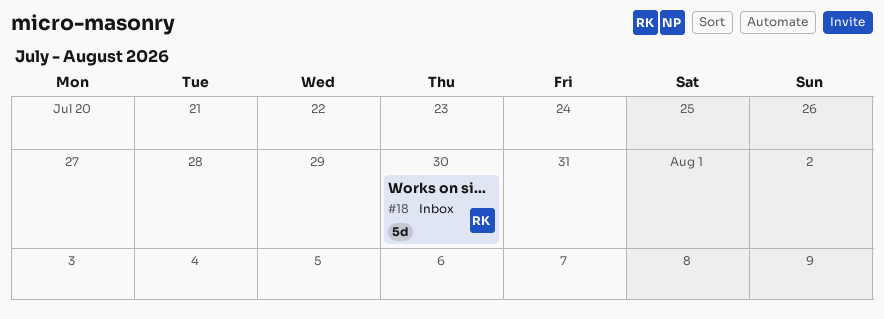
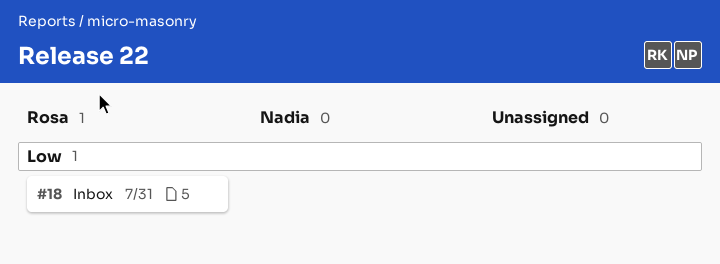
#18, due: Jul 30 -> Jul 31

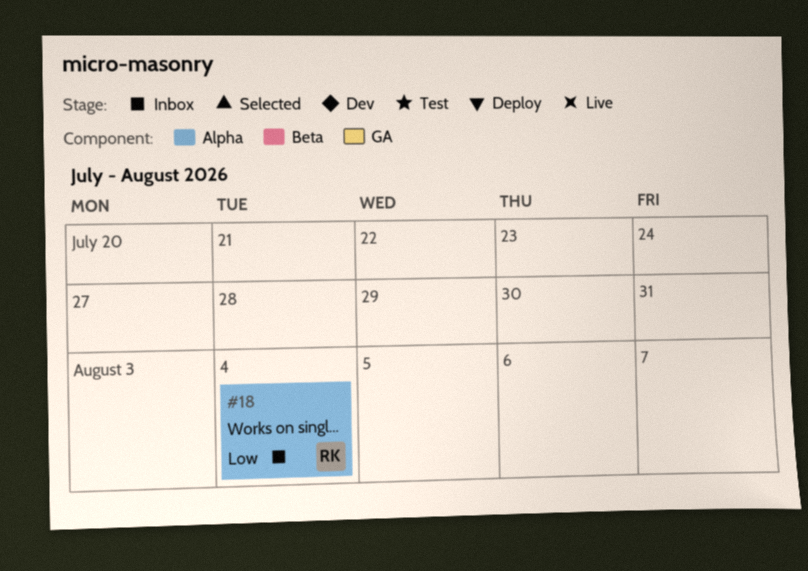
#18, due: Jul 31 -> Aug 4

